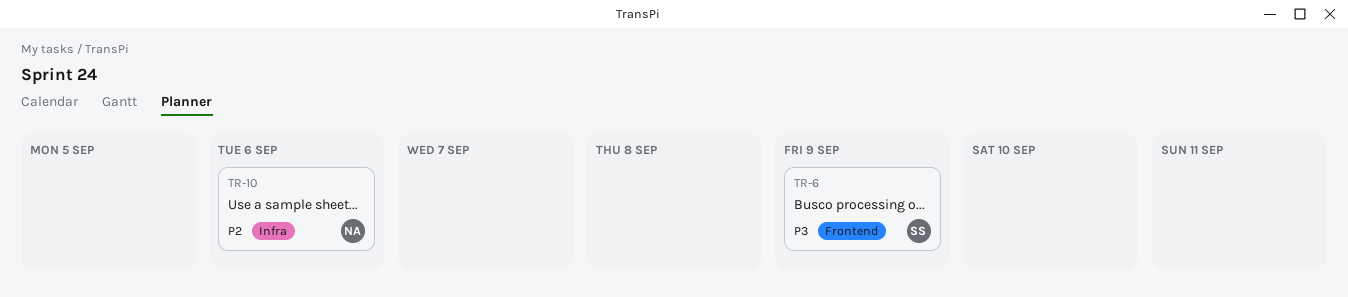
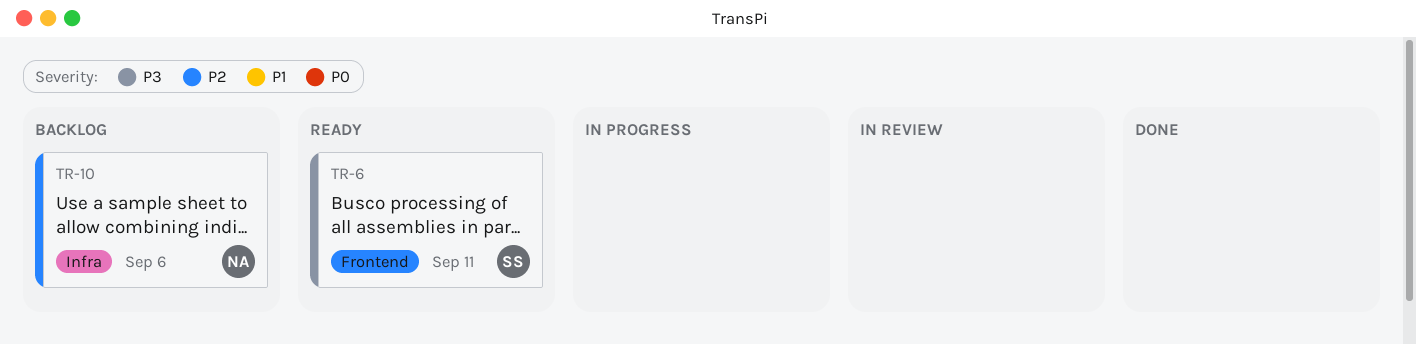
TR-6, due: Sep 9 -> Sep 11

